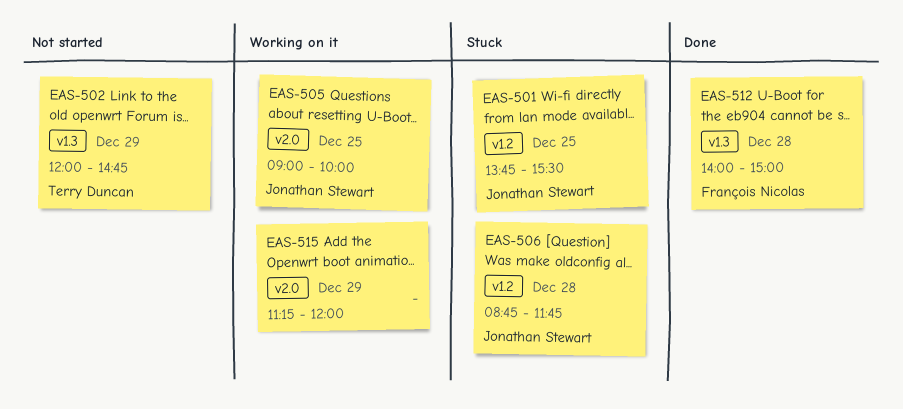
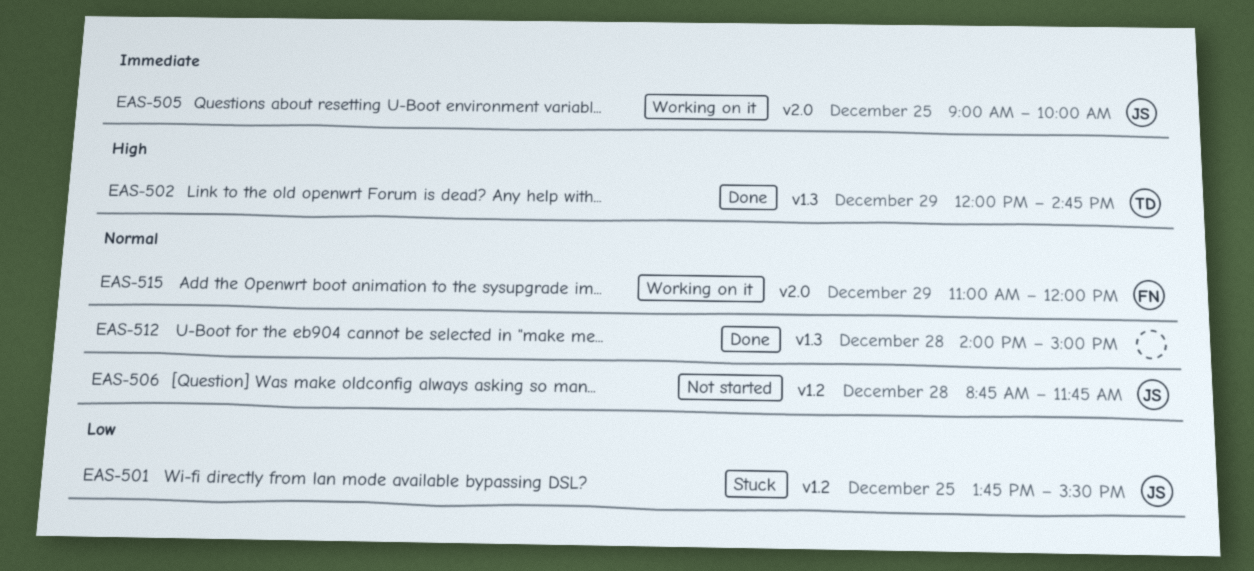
EAS-502, status: Not started -> Done
EAS-506, status: Stuck -> Not started
EAS-512, owner: François Nicolas -> none
EAS-515, owner: none -> François Nicolas
EAS-515, begins: 11:15 -> 11:00

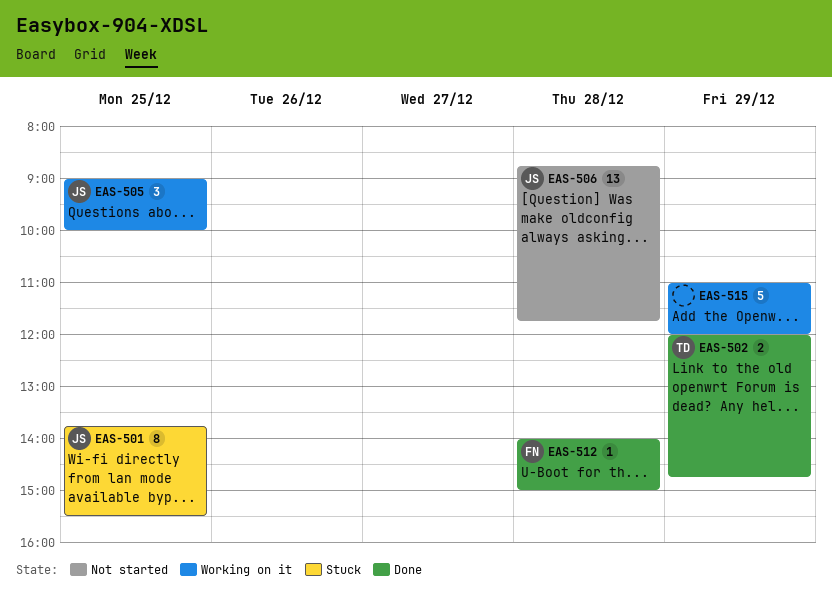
EAS-512, owner: none -> FN
EAS-515, owner: FN -> none

